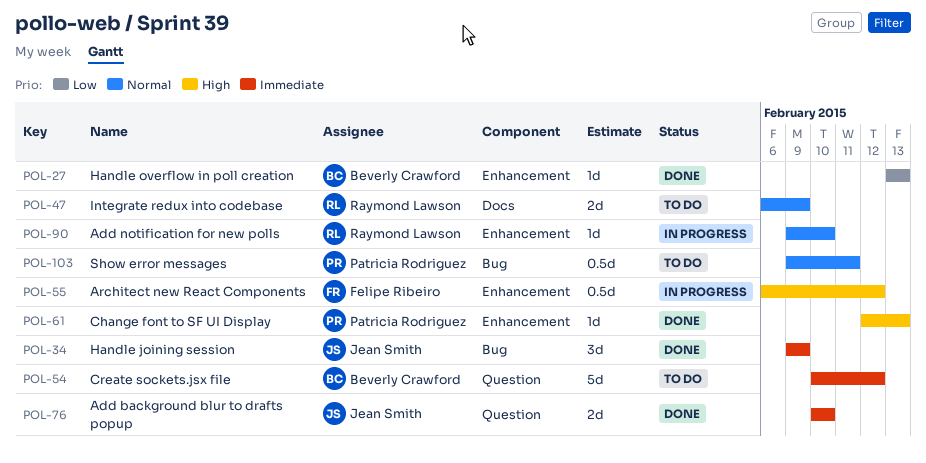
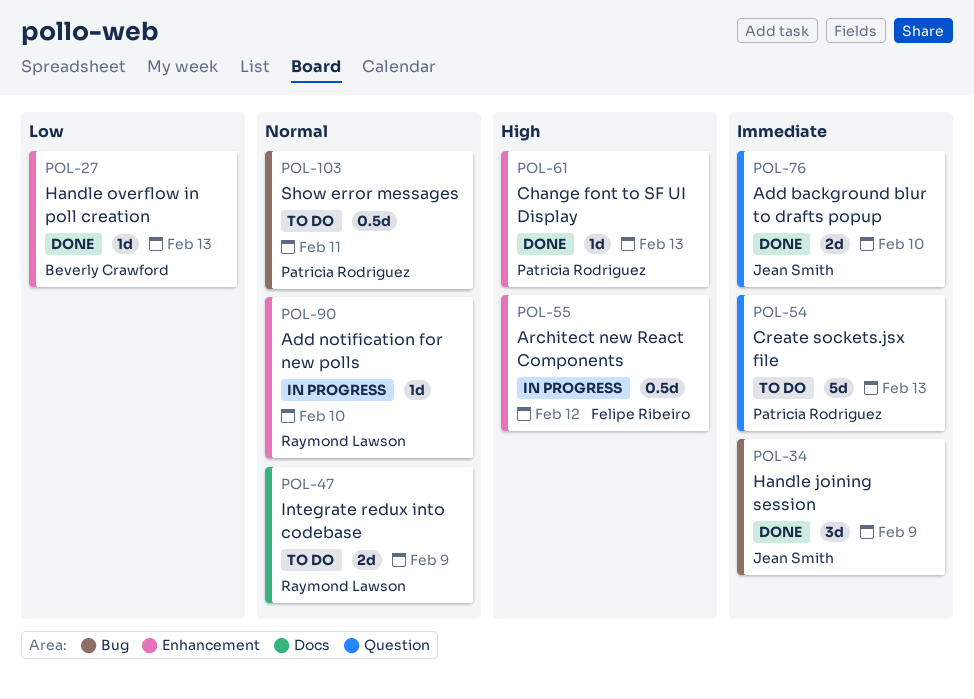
POL-54, owner: Beverly Crawford -> Patricia Rodriguez
POL-54, due: Feb 12 -> Feb 13

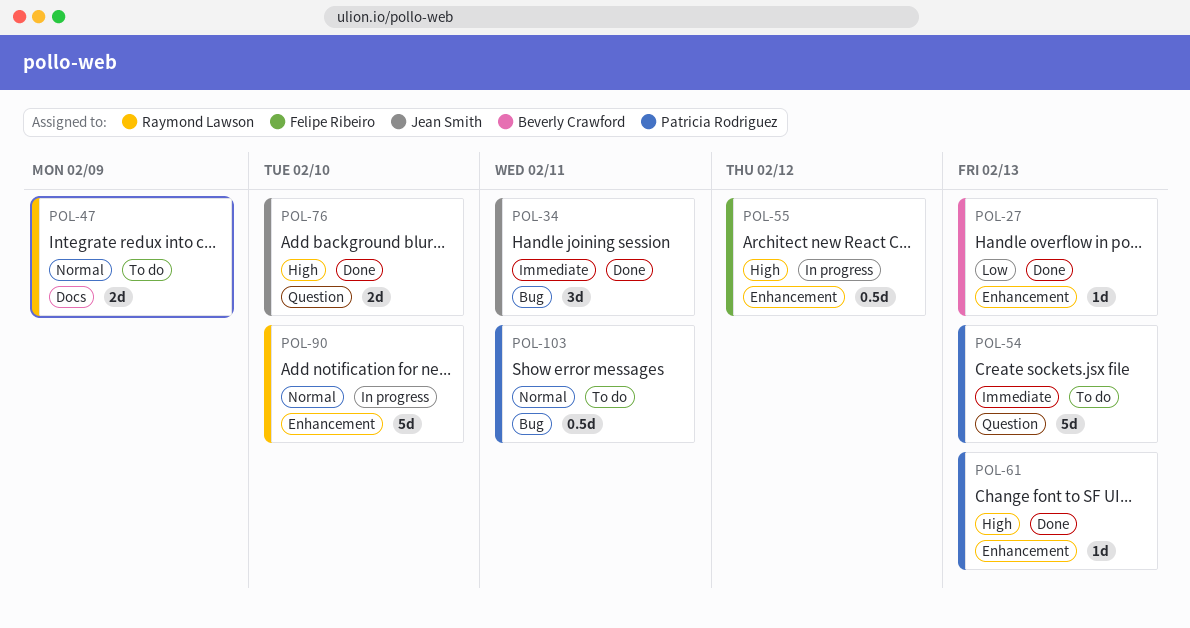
POL-34, due: Feb 9 -> Feb 11
POL-76, priority: Immediate -> High
POL-90, estimate: 1d -> 5d

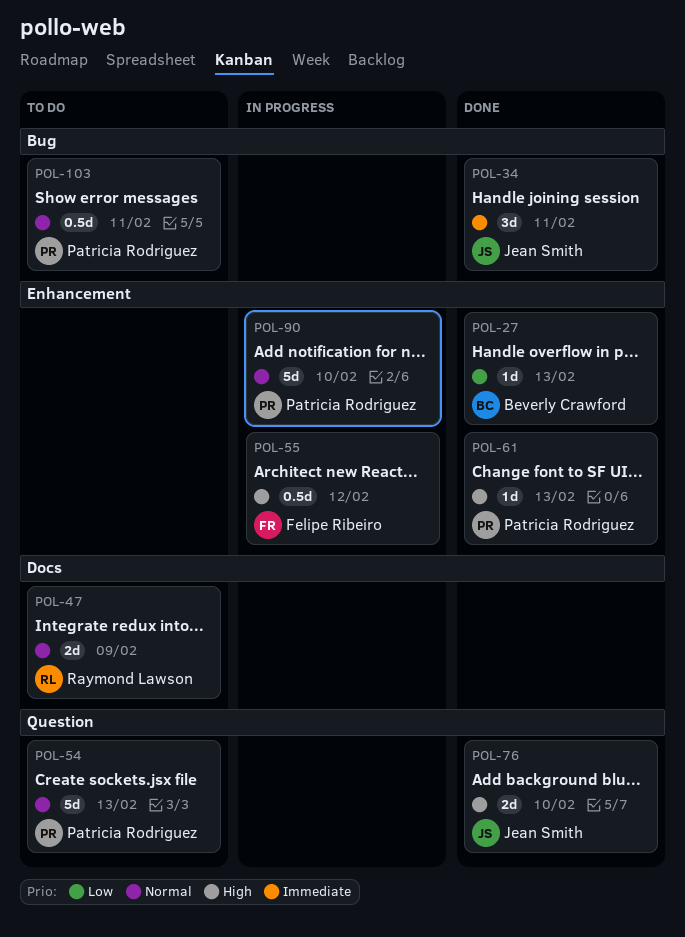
POL-54, priority: Immediate -> Normal
POL-90, owner: Raymond Lawson -> Patricia Rodriguez

